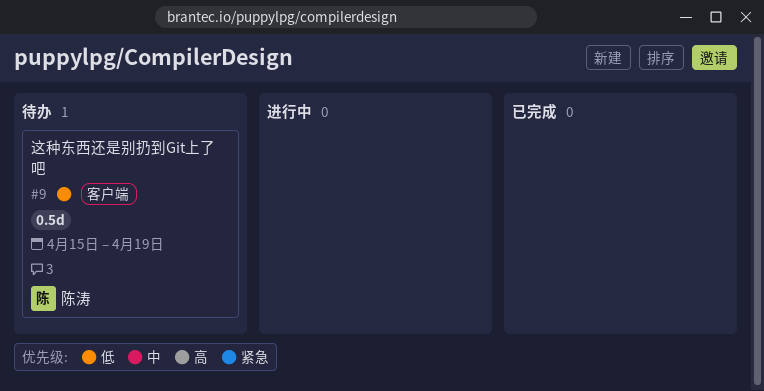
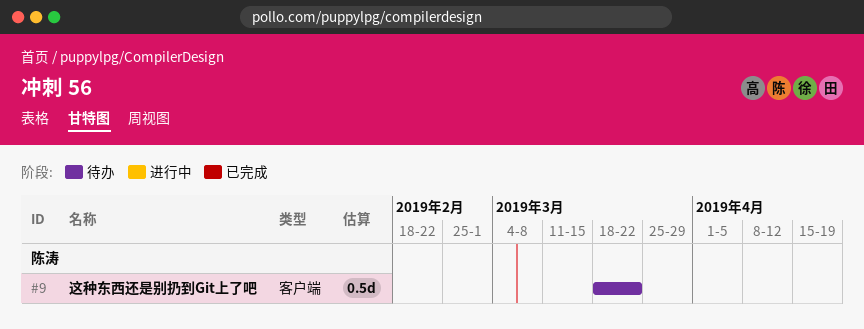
#9, start: Apr 15 -> Mar 18
#9, due: Apr 19 -> Mar 22

